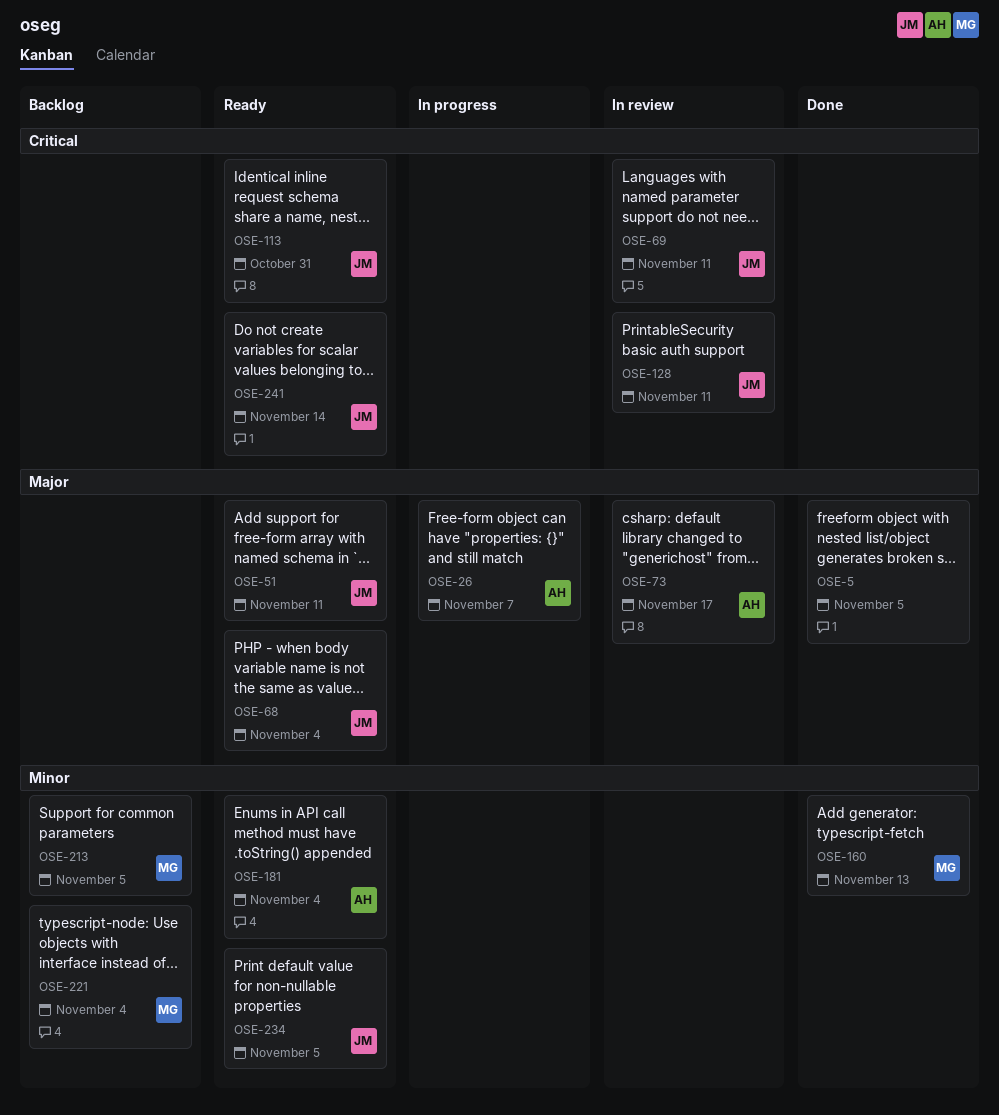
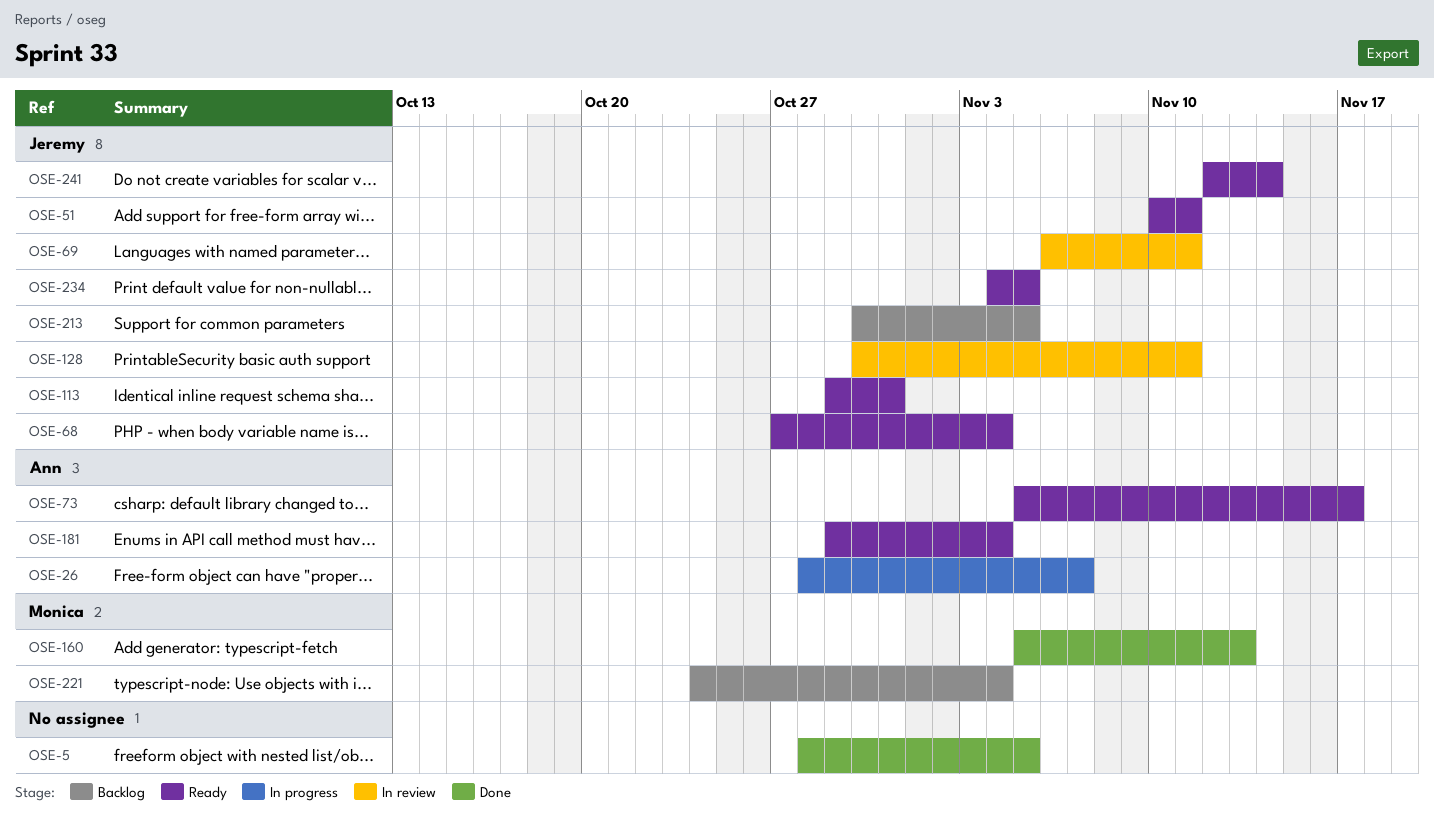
OSE-73, status: In review -> Ready
OSE-213, owner: Monica -> Jeremy

